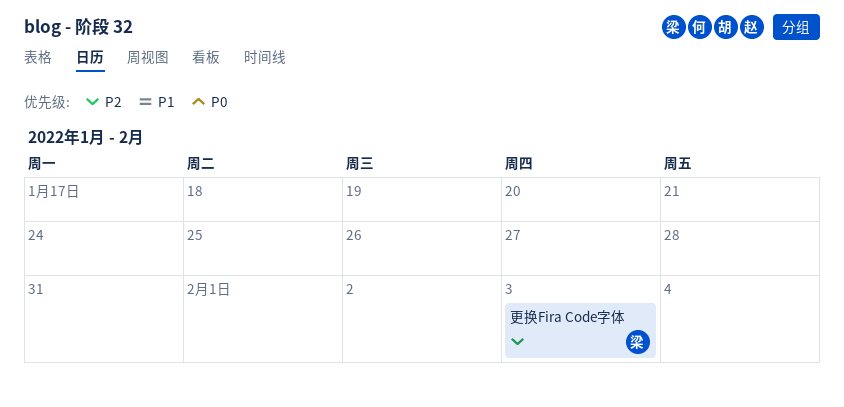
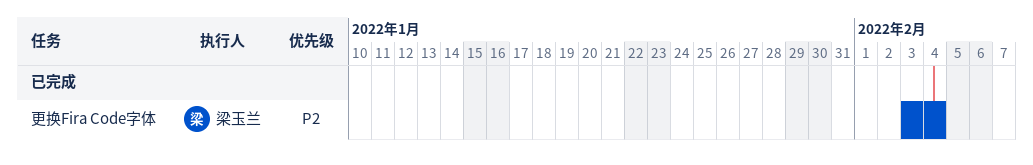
更换Fira Code字体, due: Feb 3 -> Feb 4

